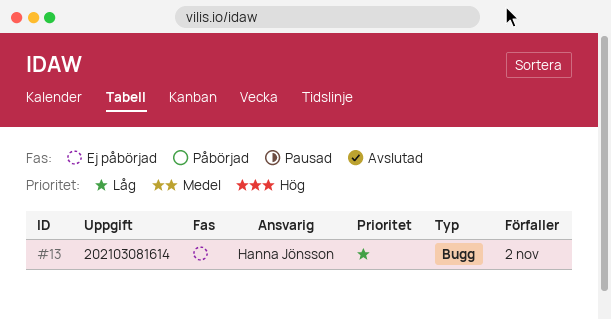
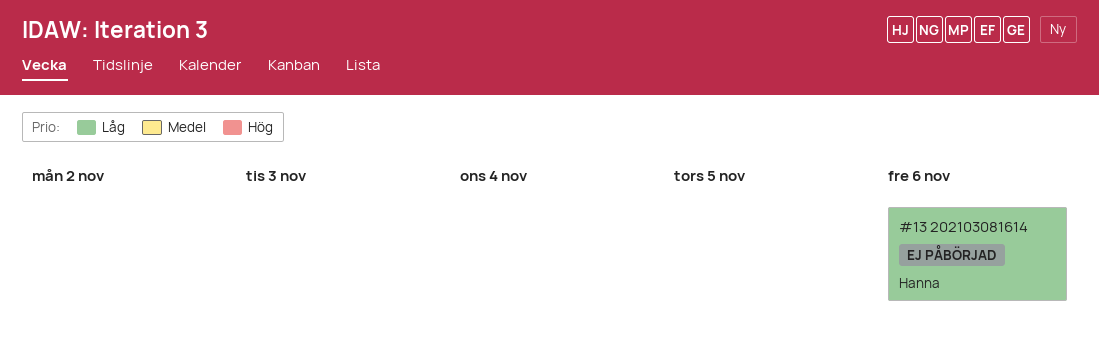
#13, due: Nov 2 -> Nov 6

